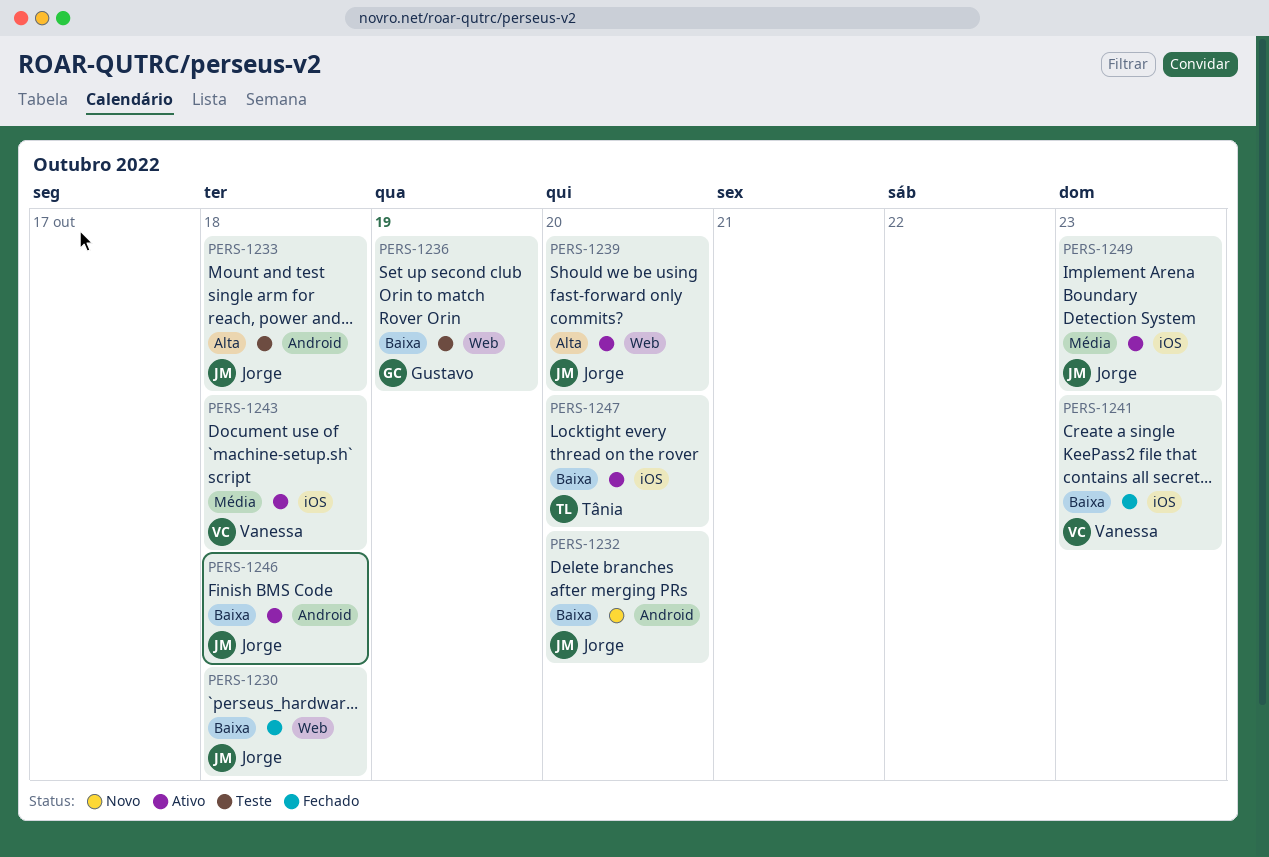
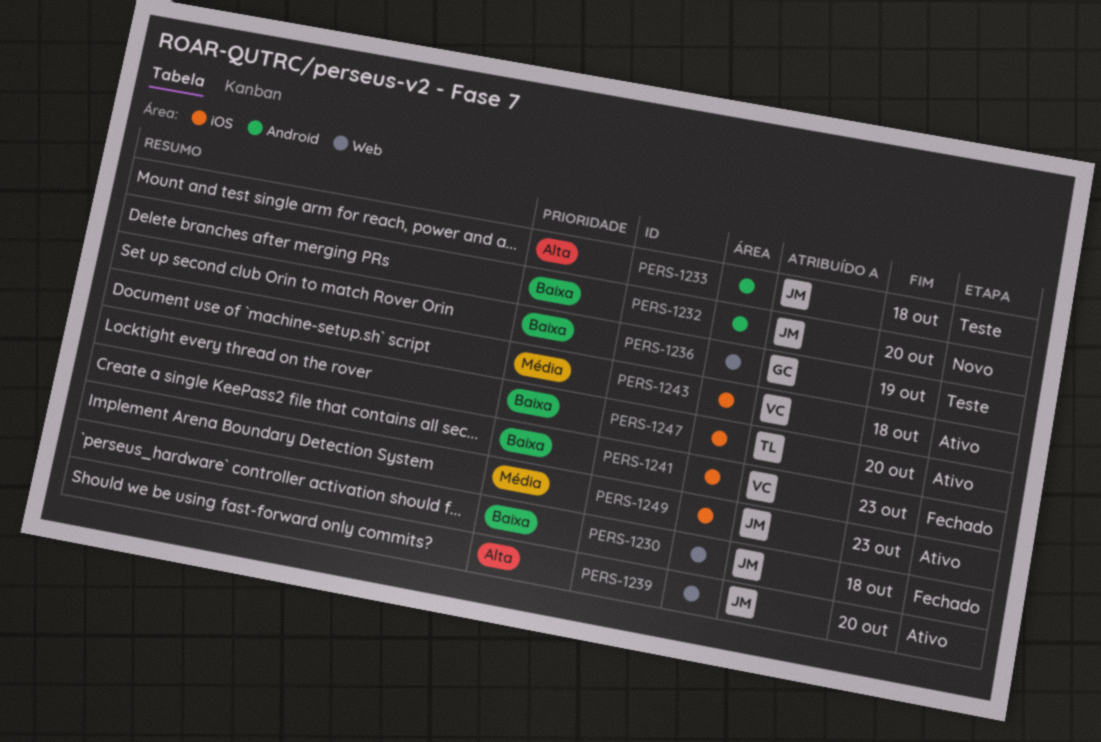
PERS-1246: present -> none

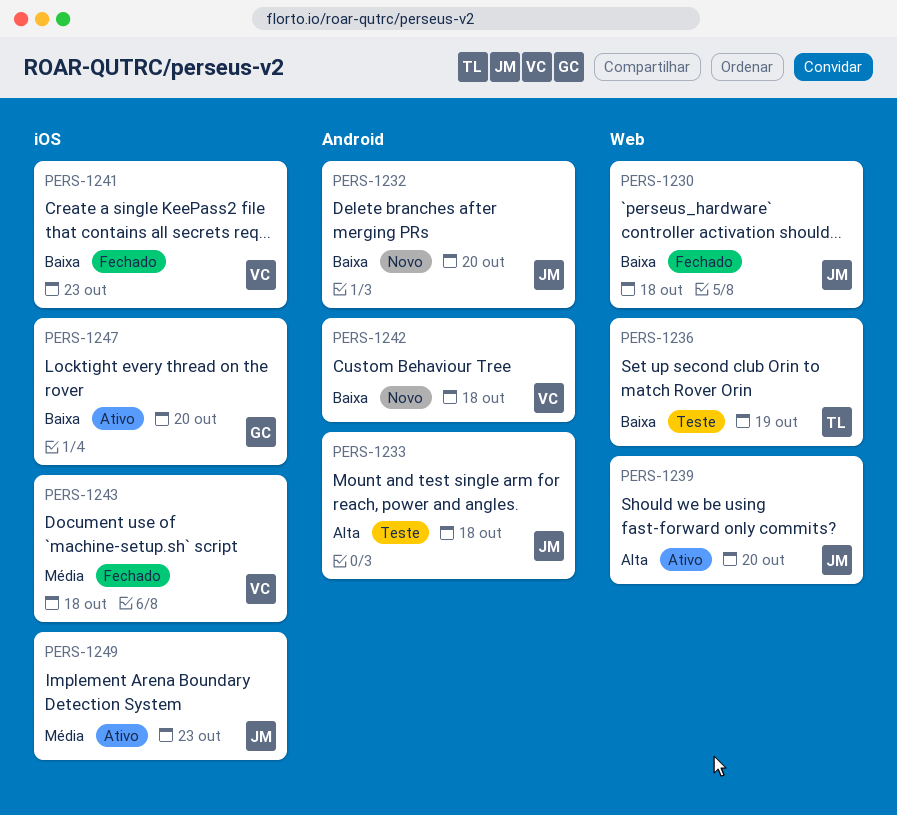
PERS-1236, owner: GC -> TL
PERS-1242: none -> present
PERS-1243, status: Ativo -> Fechado
PERS-1247, owner: TL -> GC

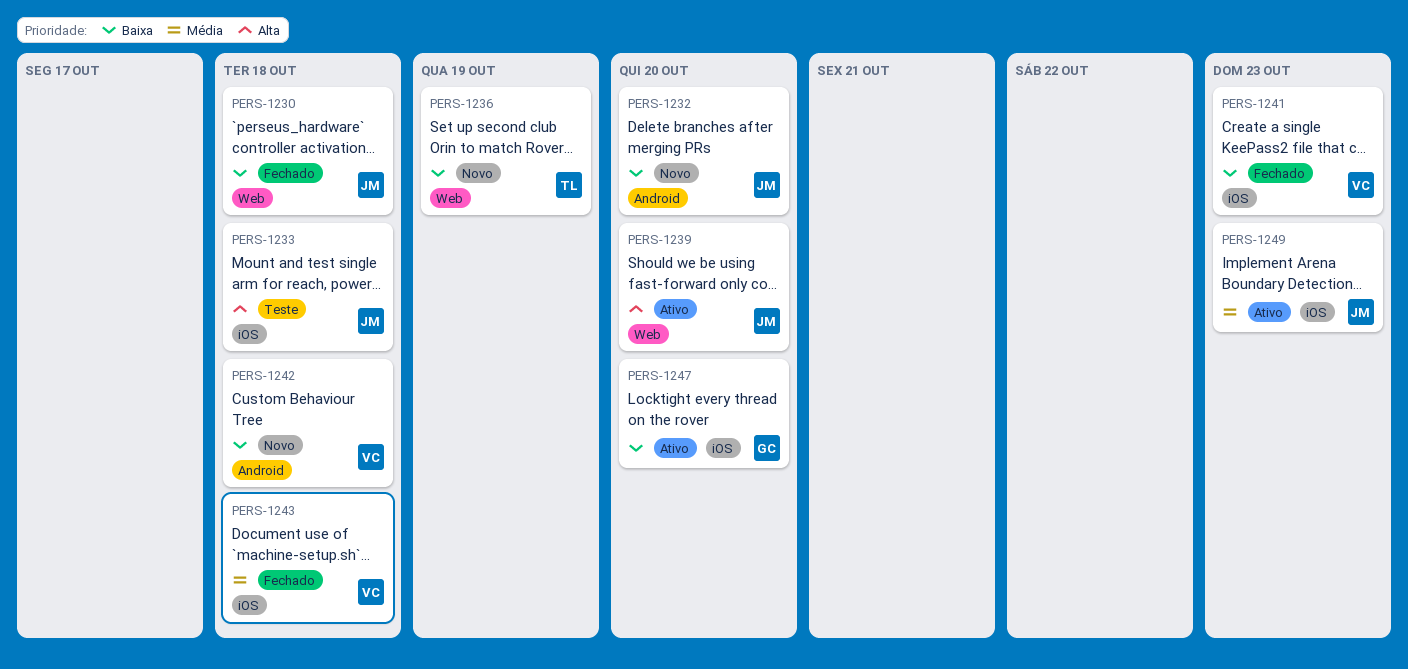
PERS-1233, label: Android -> iOS
PERS-1236, status: Teste -> Novo

